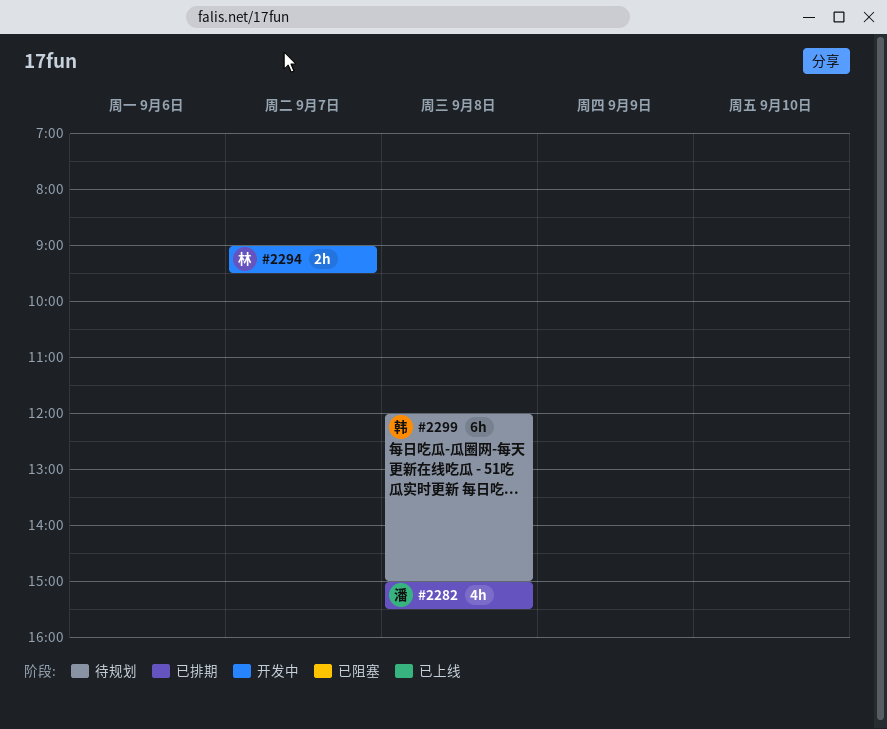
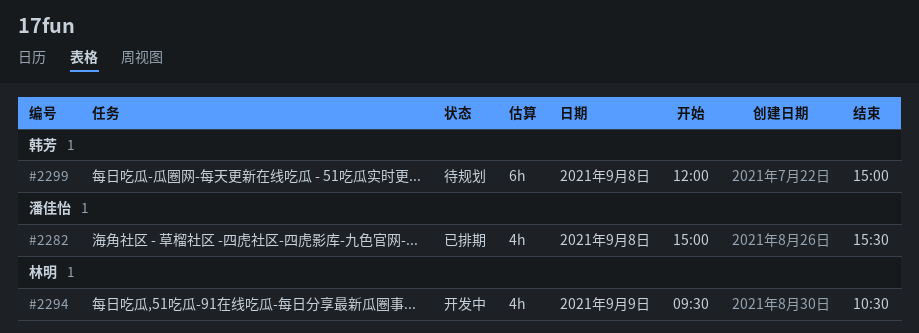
#2294, estimate: 2h -> 4h
#2294, day: Sep 7 -> Sep 9
#2294, begins: 09:00 -> 09:30
#2294, ends: 09:30 -> 10:30

